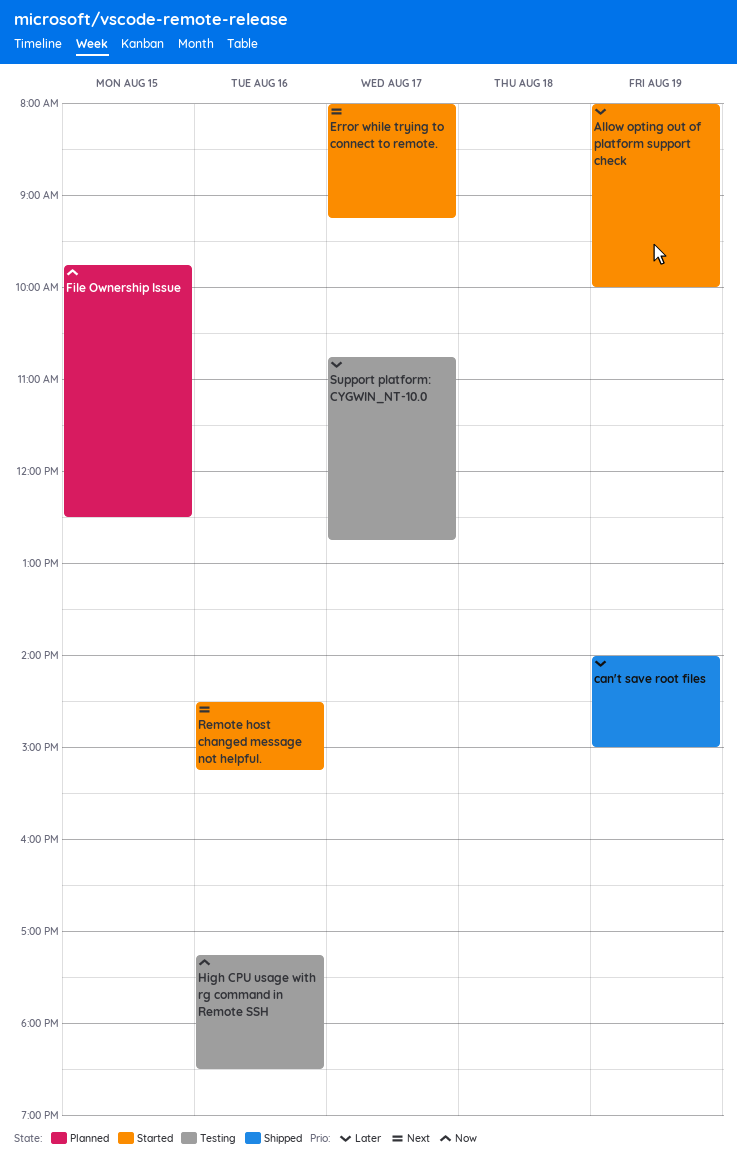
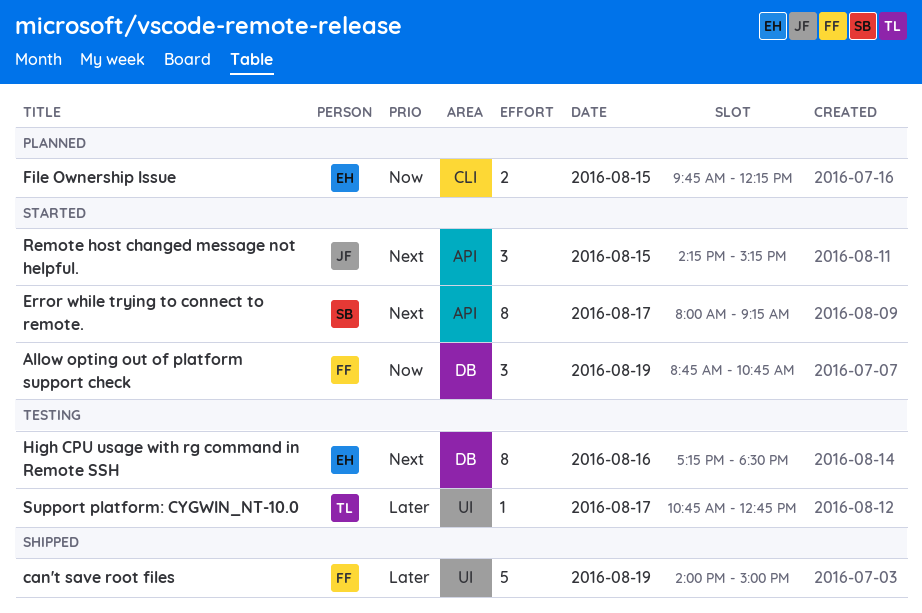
Allow opting out of platform support check, priority: Later -> Now
Allow opting out of platform support check, begins: 08:00 -> 08:45
Allow opting out of platform support check, ends: 10:00 -> 10:45
File Ownership Issue, ends: 12:30 -> 12:15
High CPU usage with rg command in Remote SSH, priority: Now -> Next
Remote host changed message not helpful., day: Aug 16 -> Aug 15
Remote host changed message not helpful., begins: 14:30 -> 14:15

